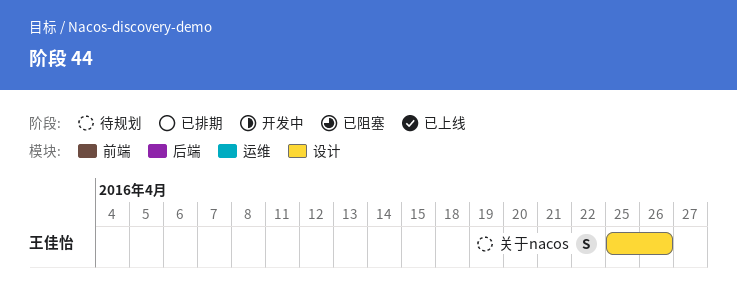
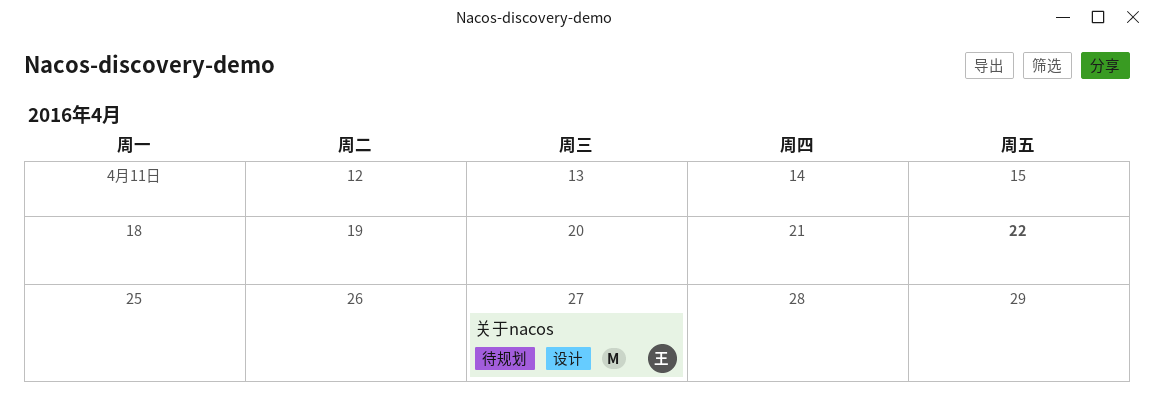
关于nacos, estimate: S -> M
关于nacos, due: Apr 26 -> Apr 27

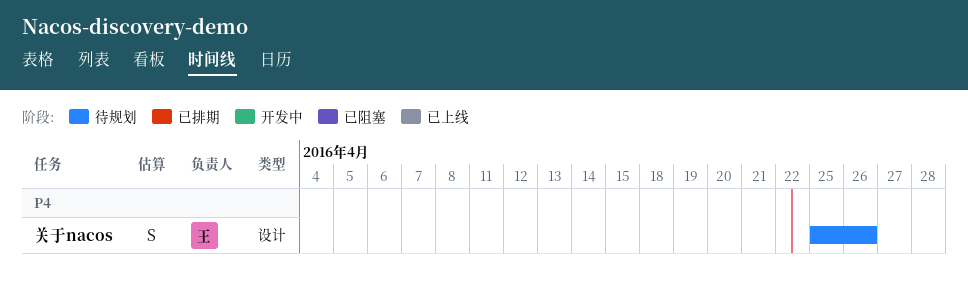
关于nacos, estimate: M -> S
关于nacos, due: Apr 27 -> Apr 26

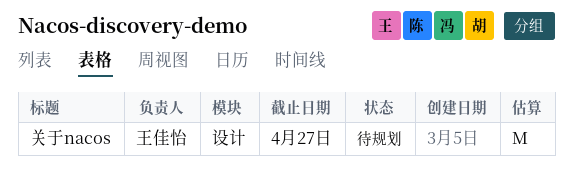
关于nacos, estimate: S -> M
关于nacos, due: Apr 26 -> Apr 27

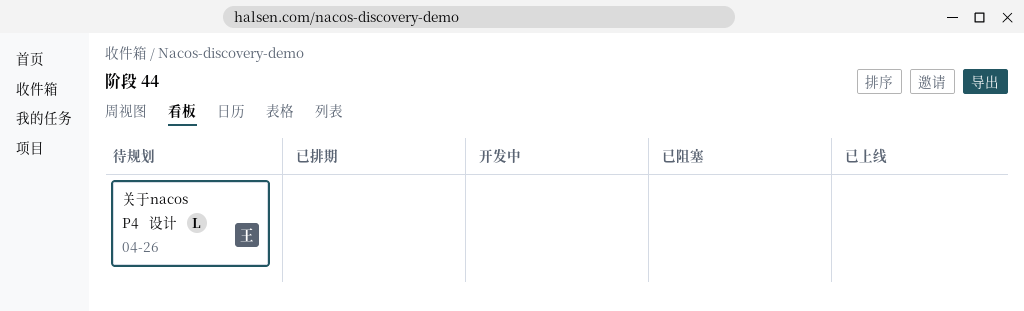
关于nacos, estimate: M -> L
关于nacos, due: Apr 27 -> Apr 26

